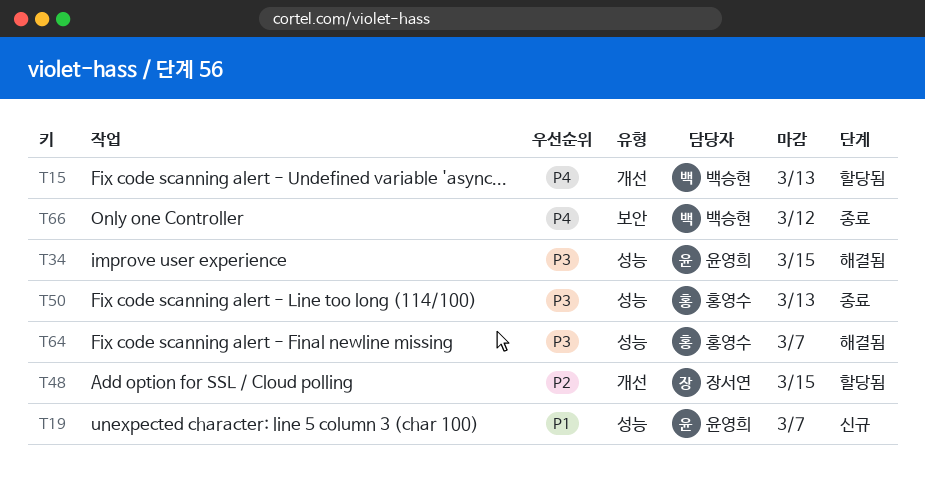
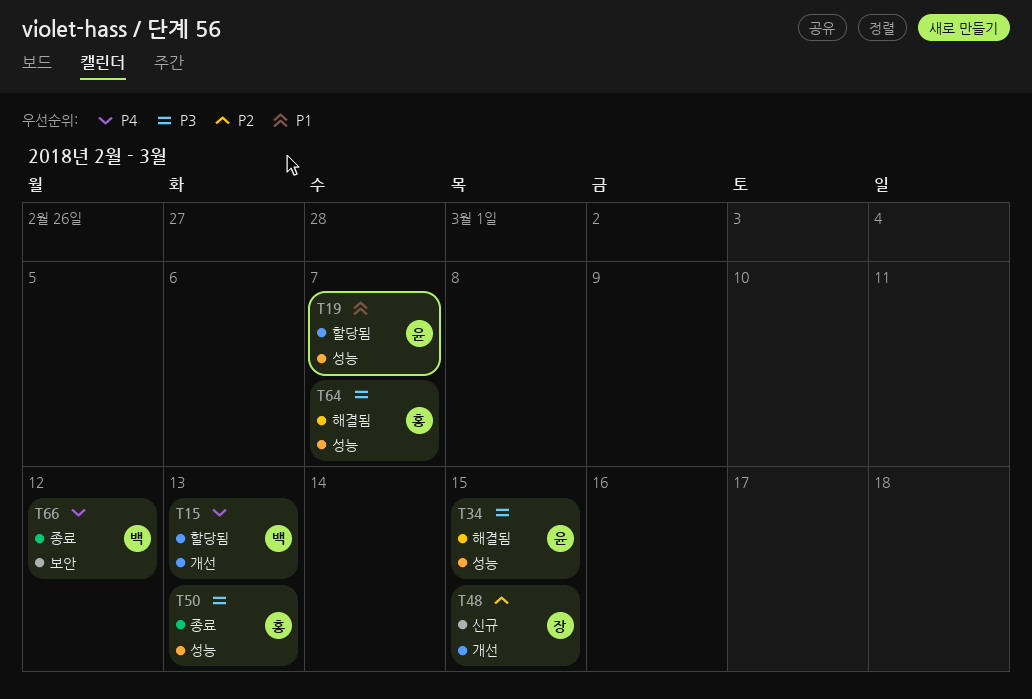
T19, status: 신규 -> 할당됨
T48, status: 할당됨 -> 신규

